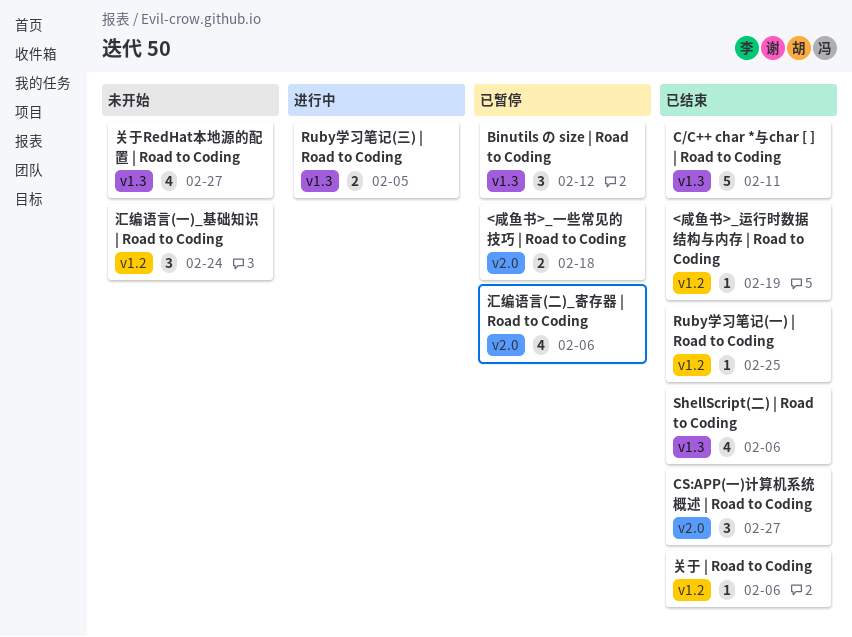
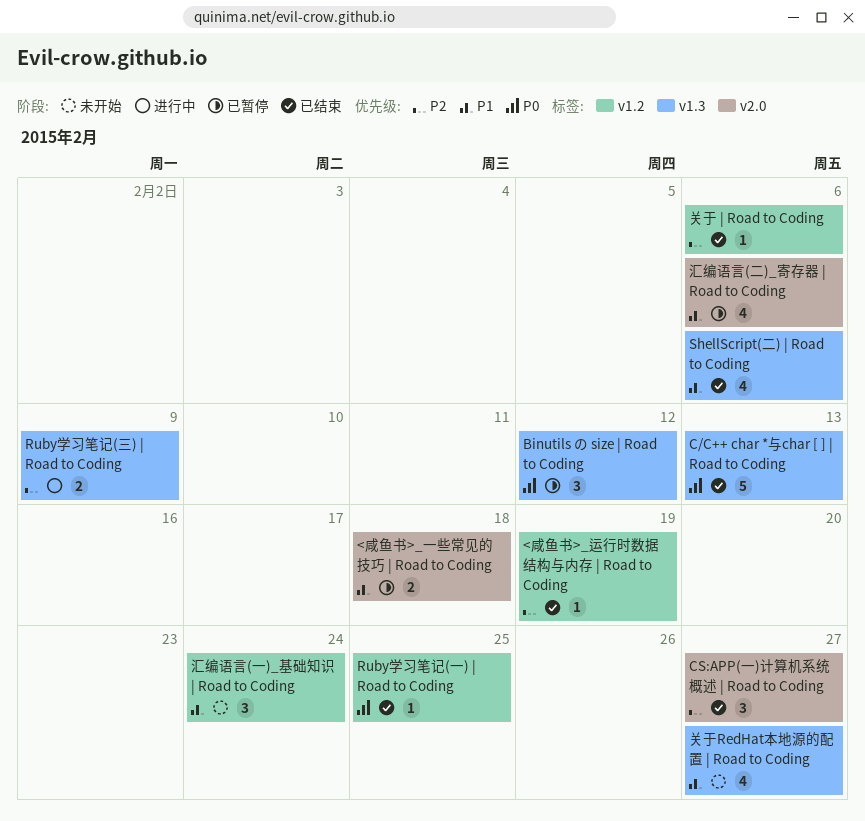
C/C++ char *与char [ ] | Road to Coding, due: Feb 11 -> Feb 13
Ruby学习笔记(三) | Road to Coding, due: Feb 5 -> Feb 9

